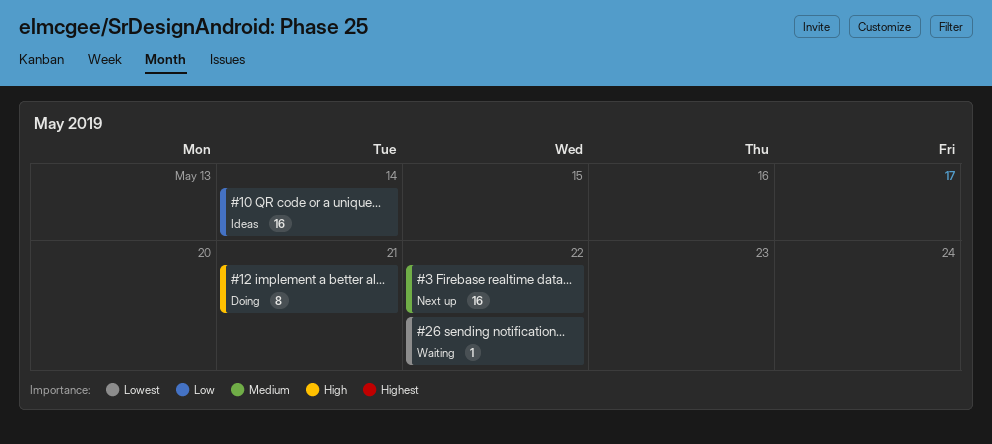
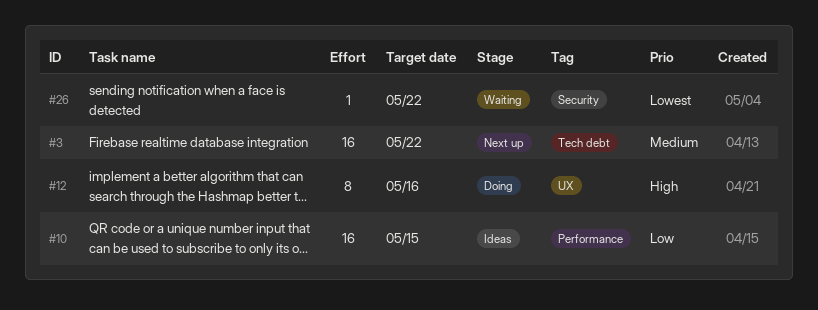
#10, due: May 14 -> May 15
#12, due: May 21 -> May 16

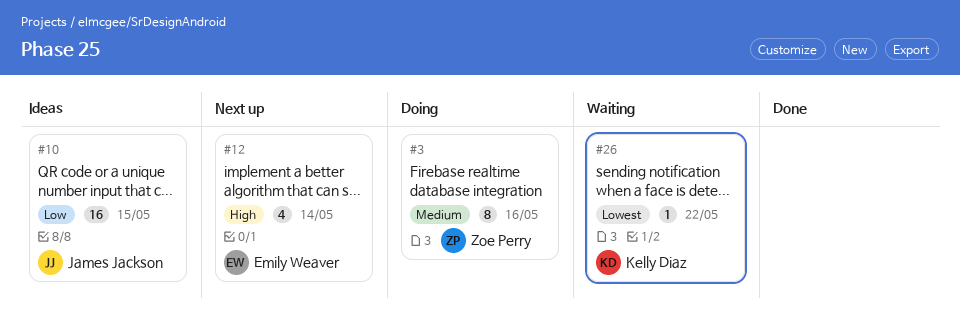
#3, status: Next up -> Doing
#3, estimate: 16 -> 8
#3, due: May 22 -> May 16
#12, status: Doing -> Next up
#12, estimate: 8 -> 4
#12, due: May 16 -> May 14

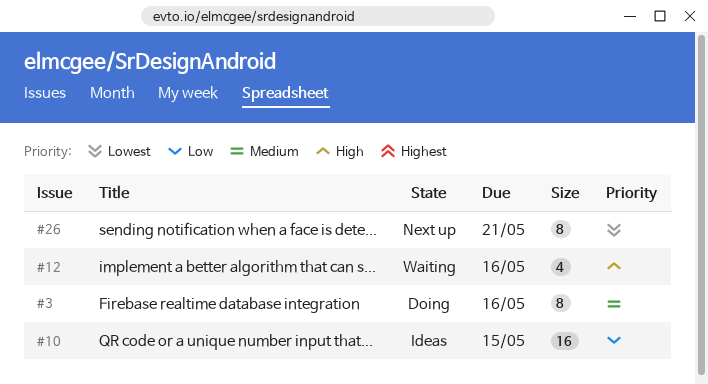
#12, status: Next up -> Waiting
#12, due: May 14 -> May 16
#26, status: Waiting -> Next up
#26, estimate: 1 -> 8
#26, due: May 22 -> May 21

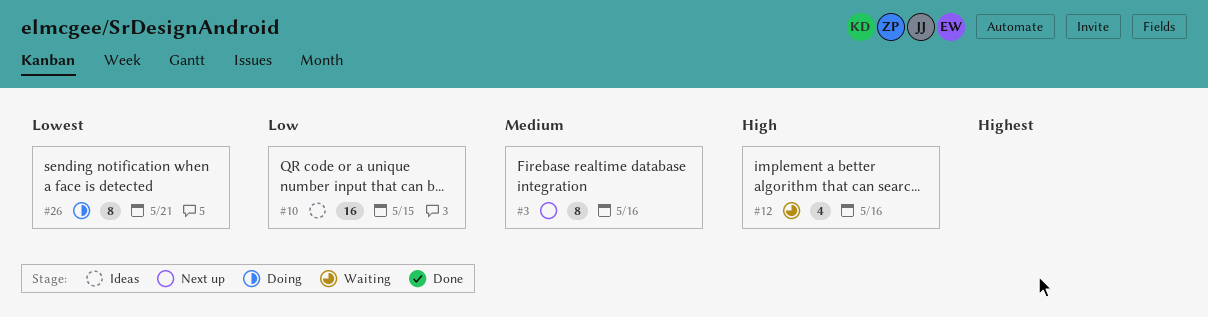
#3, status: Doing -> Next up
#26, status: Next up -> Doing

